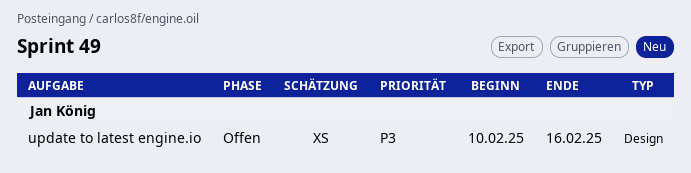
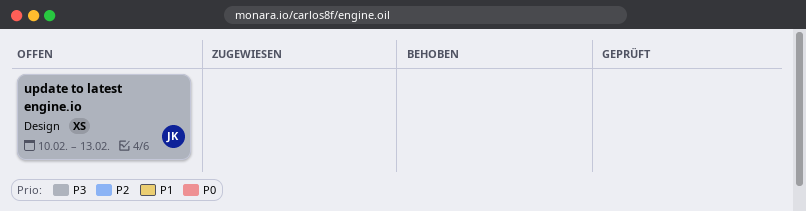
update to latest engine.io, due: Feb 16 -> Feb 13

